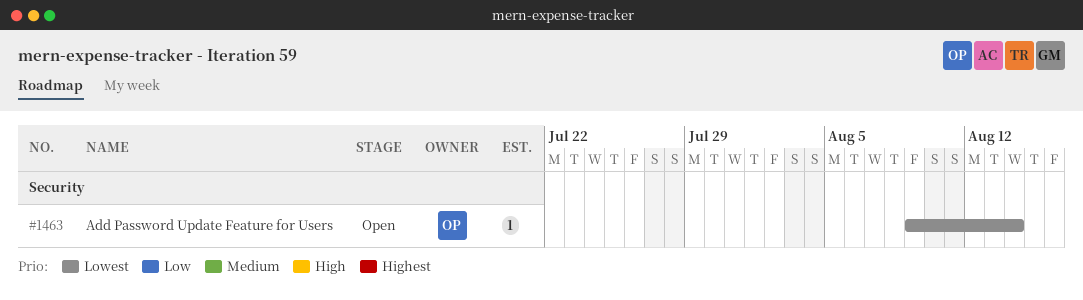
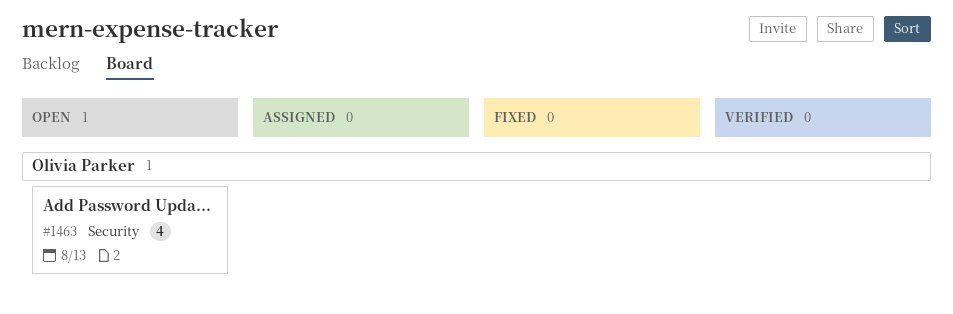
#1463, estimate: 1 -> 4
#1463, due: Aug 14 -> Aug 13

